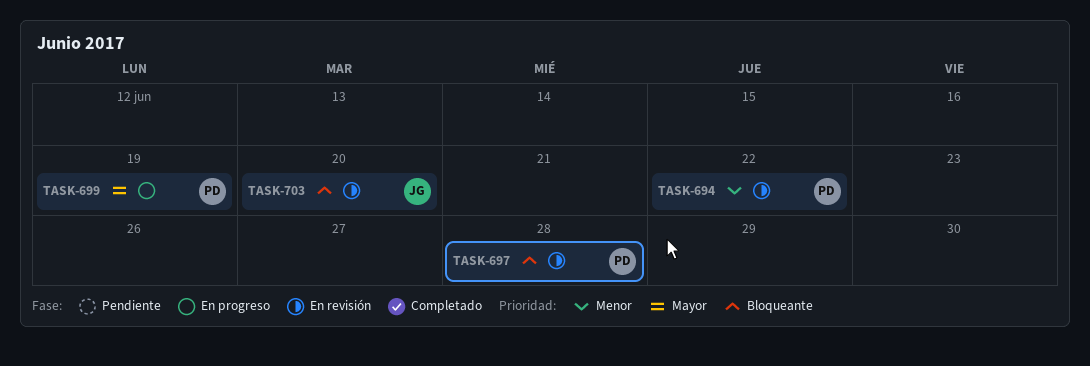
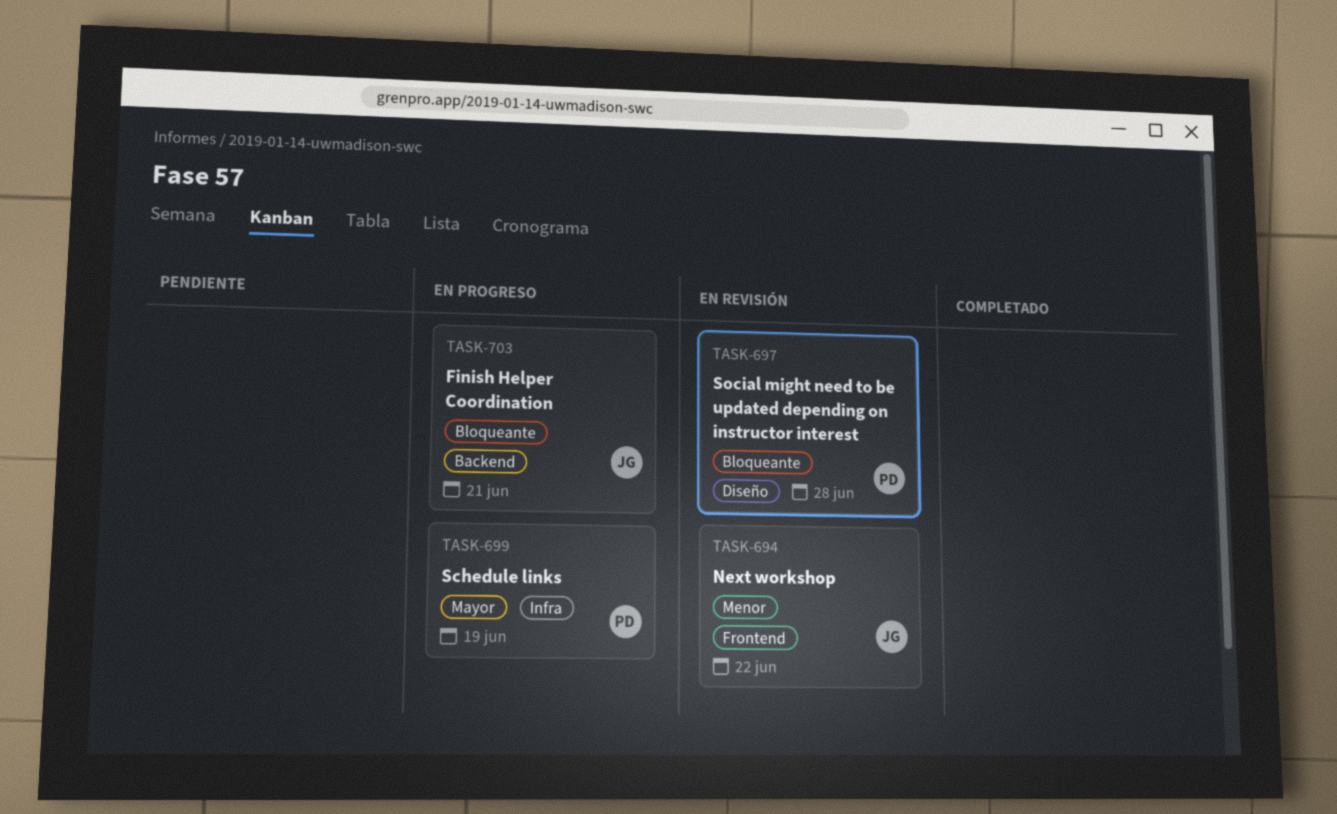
TASK-694, owner: PD -> JG
TASK-703, status: En revisión -> En progreso
TASK-703, due: Jun 20 -> Jun 21

